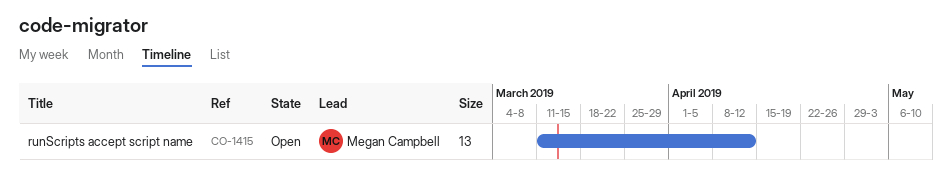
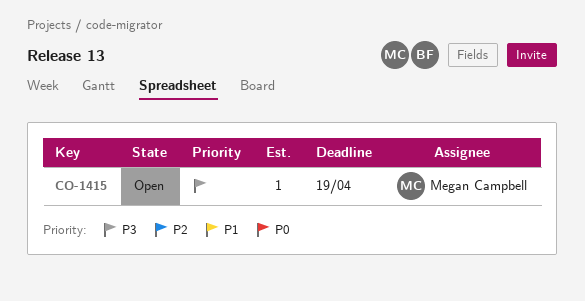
CO-1415, estimate: 13 -> 1
CO-1415, due: Apr 12 -> Apr 19

